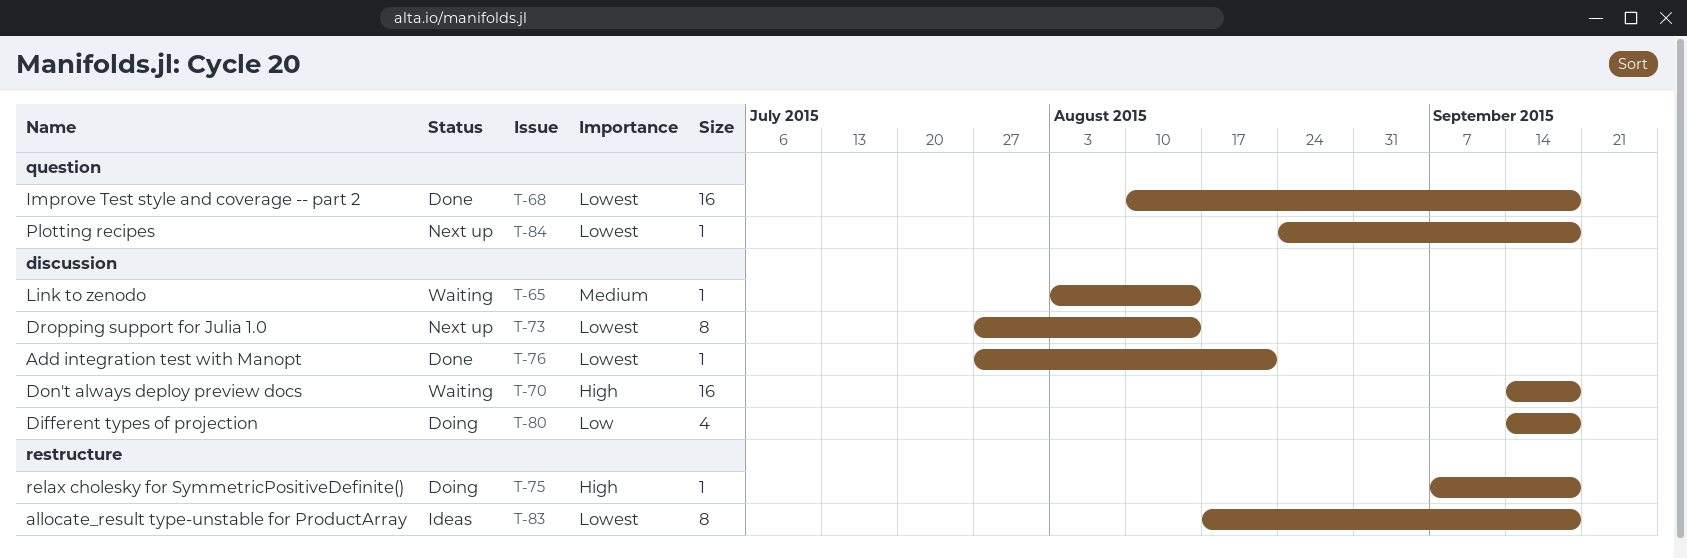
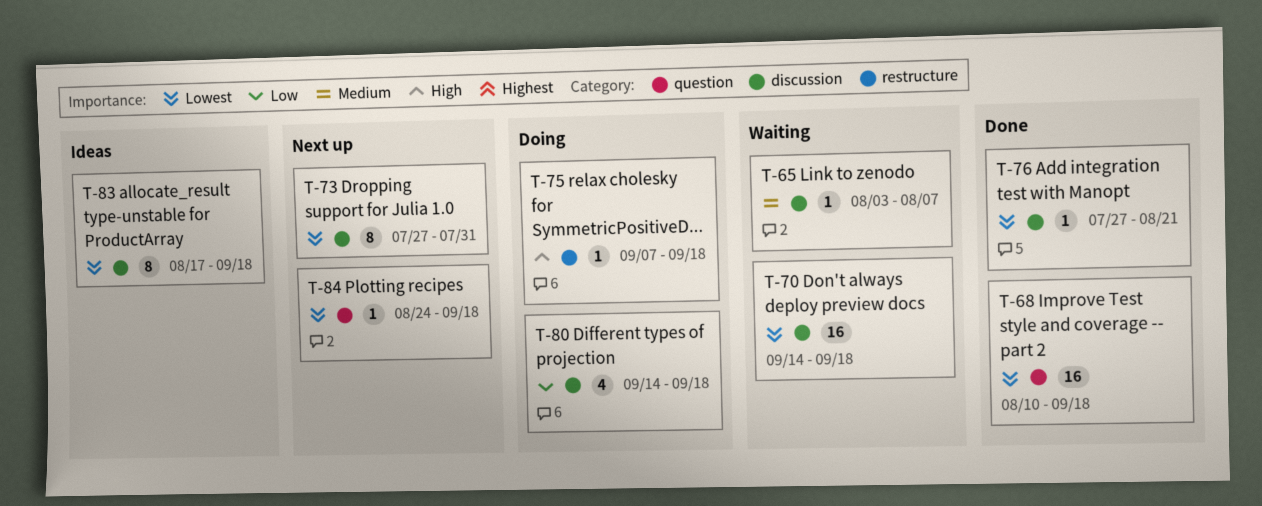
T-65, due: Aug 14 -> Aug 7
T-70, priority: High -> Lowest
T-73, due: Aug 14 -> Jul 31
T-83, label: restructure -> discussion

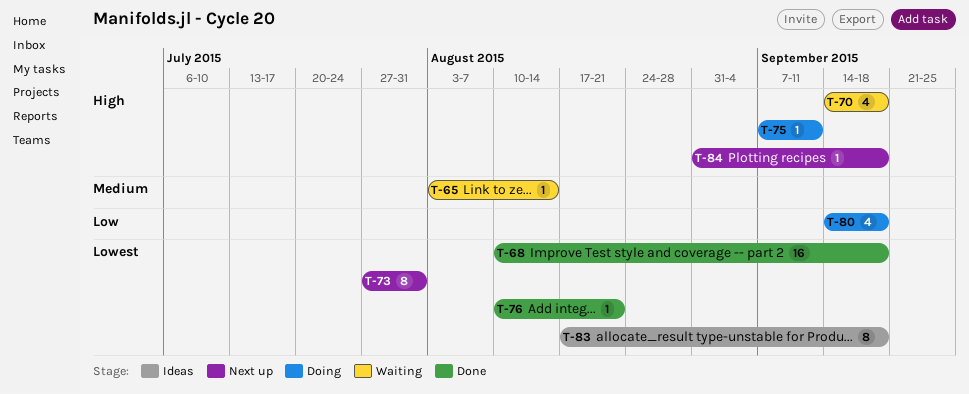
T-65, due: Aug 7 -> Aug 14
T-70, priority: Lowest -> High
T-70, estimate: 16 -> 4
T-75, due: Sep 18 -> Sep 11
T-76, start: Jul 27 -> Aug 10
T-84, priority: Lowest -> High
T-84, start: Aug 24 -> Aug 31

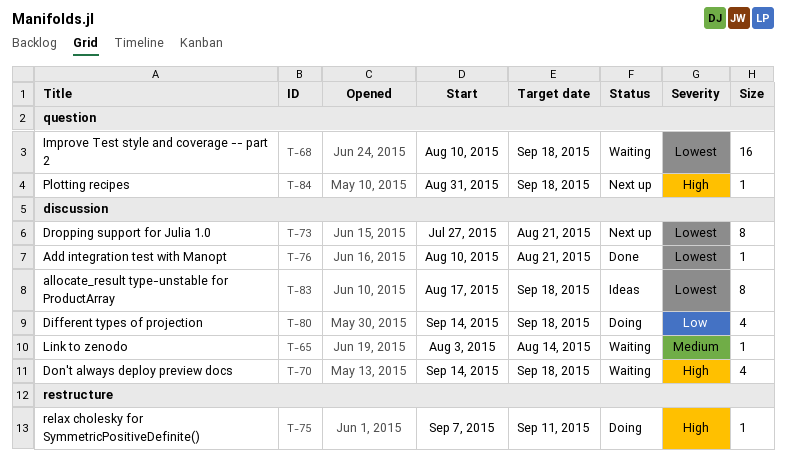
T-68, status: Done -> Waiting
T-73, due: Jul 31 -> Aug 21

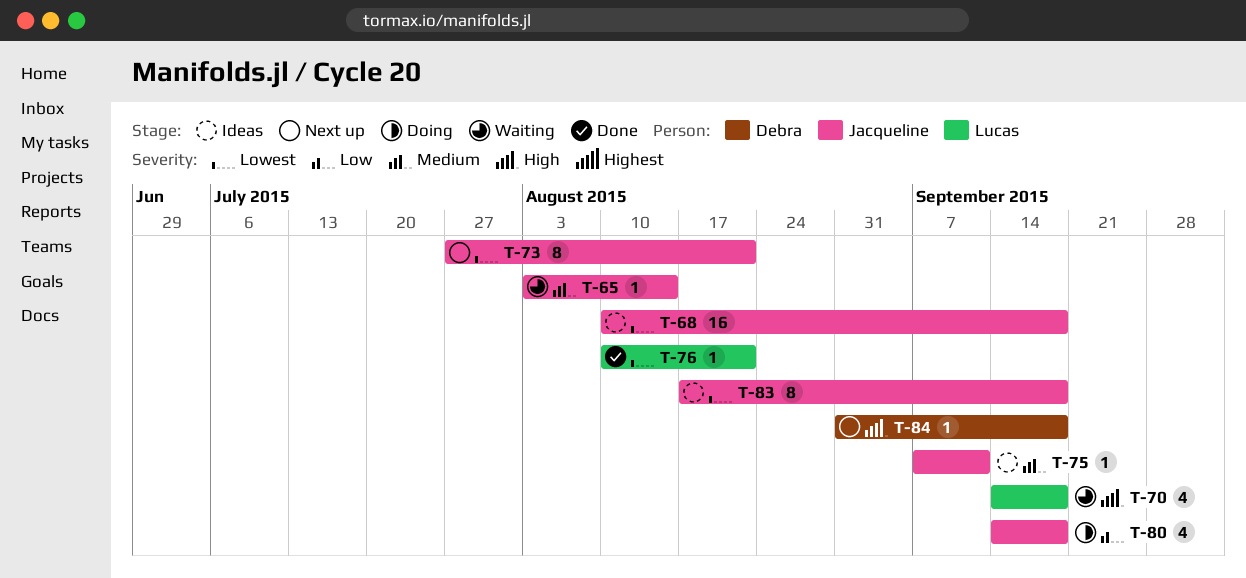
T-68, status: Waiting -> Ideas
T-75, status: Doing -> Ideas
T-75, priority: High -> Medium

